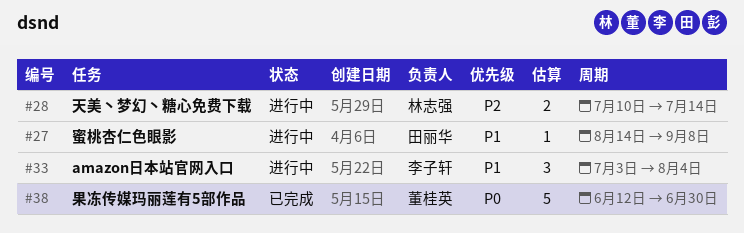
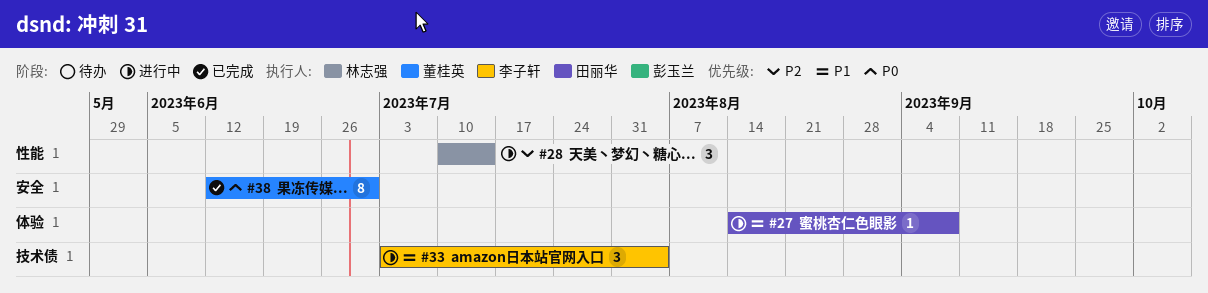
#28, estimate: 2 -> 3
#38, estimate: 5 -> 8

